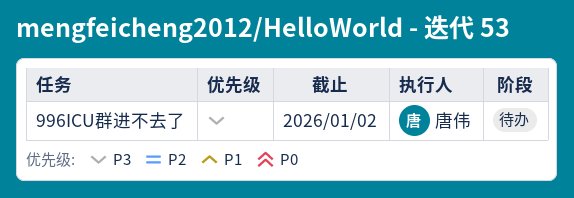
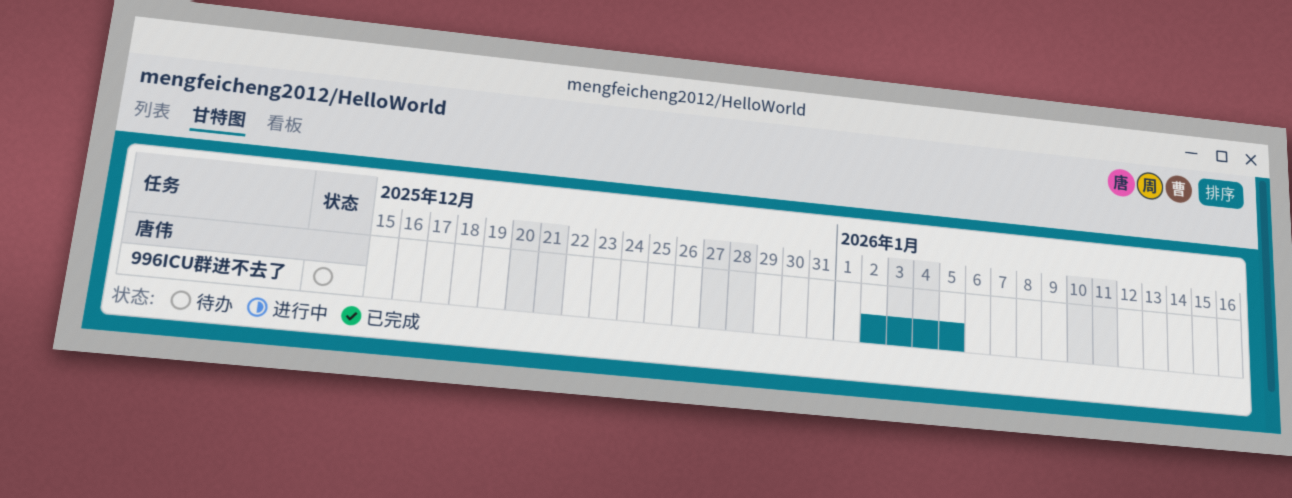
996ICU群进不去了, due: Jan 2 -> Jan 5

